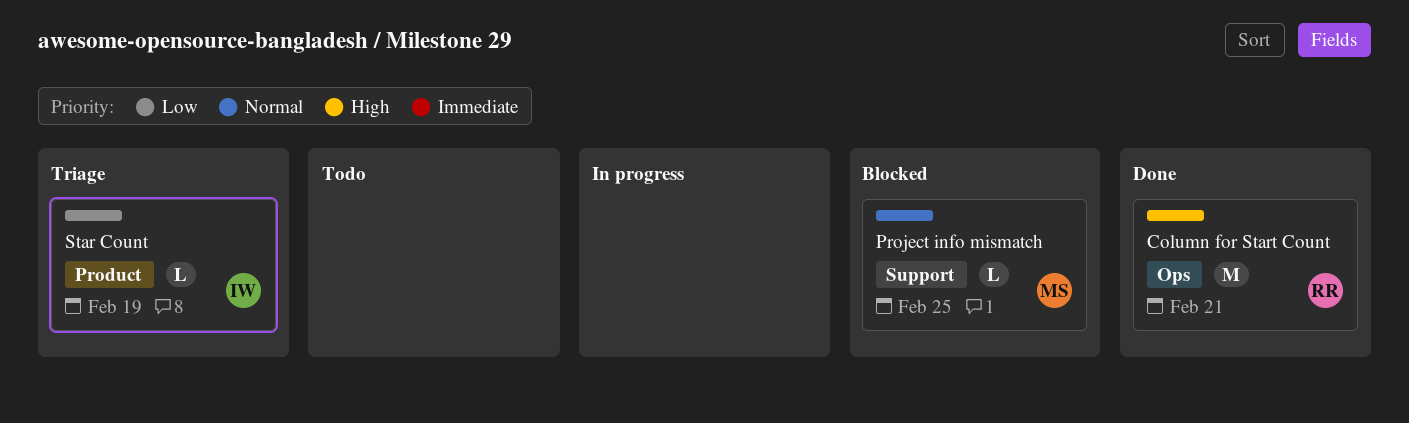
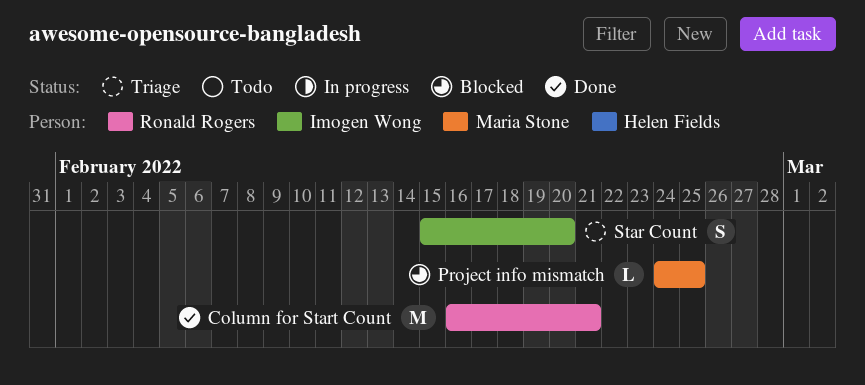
Star Count, estimate: L -> S
Star Count, due: Feb 19 -> Feb 20

